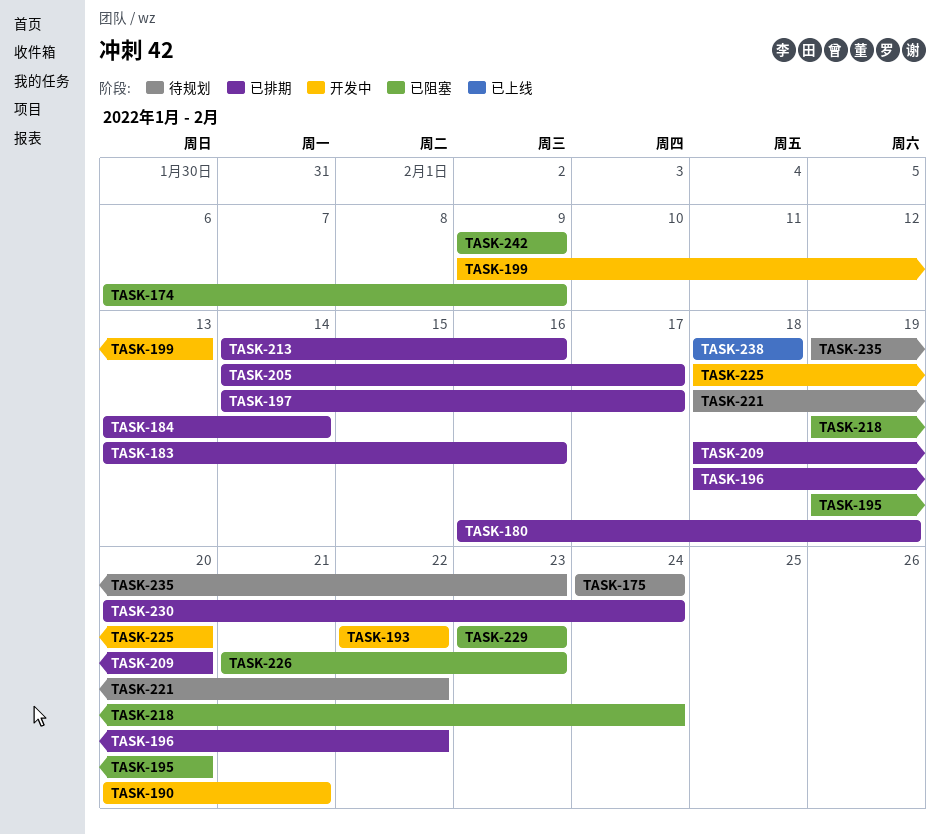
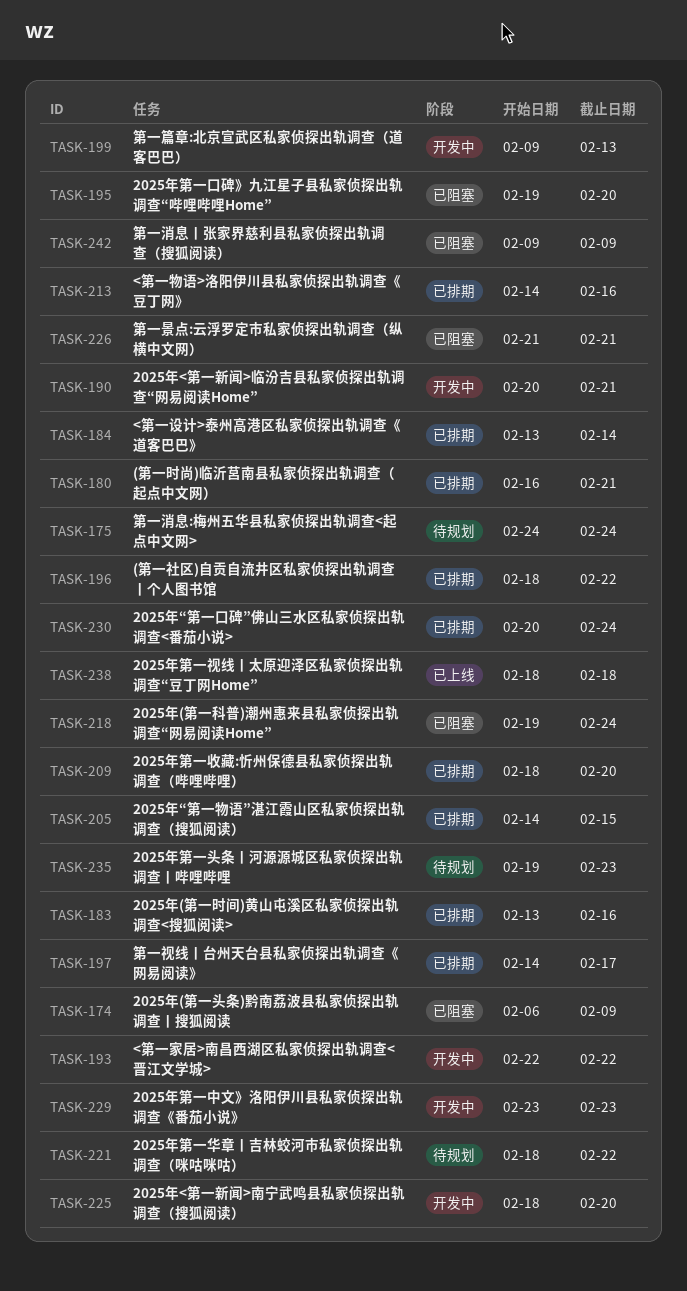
TASK-180, due: Feb 19 -> Feb 21
TASK-205, due: Feb 17 -> Feb 15
TASK-226, due: Feb 23 -> Feb 21
TASK-229, status: 已阻塞 -> 开发中

